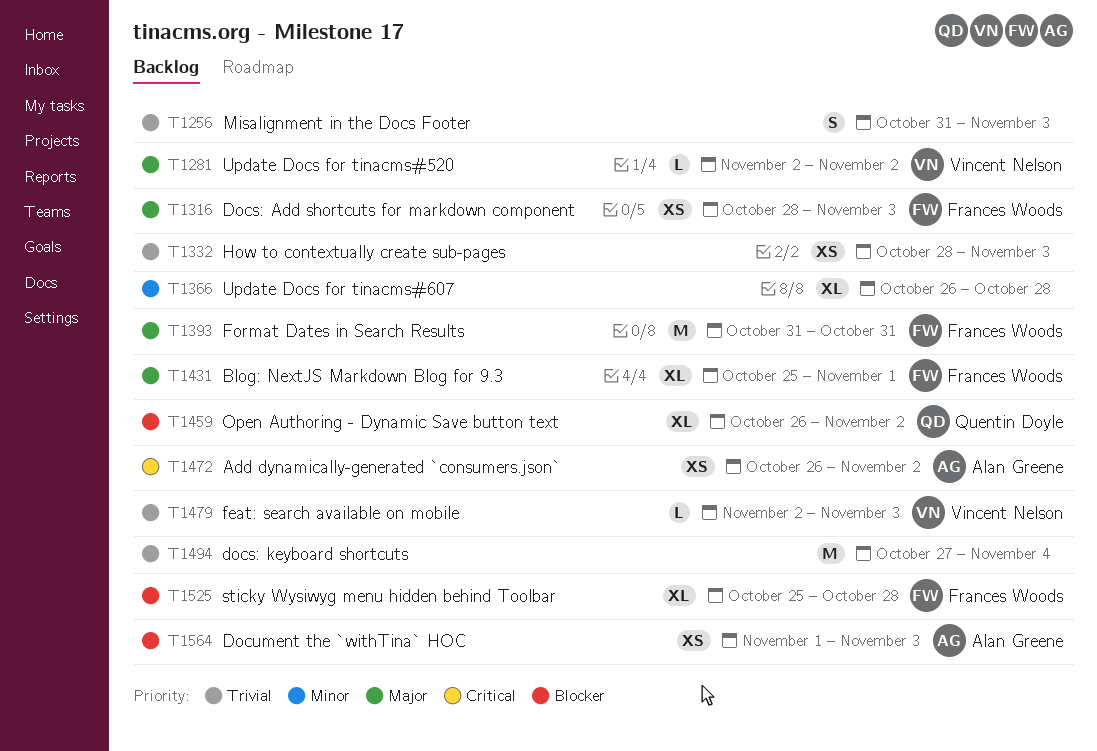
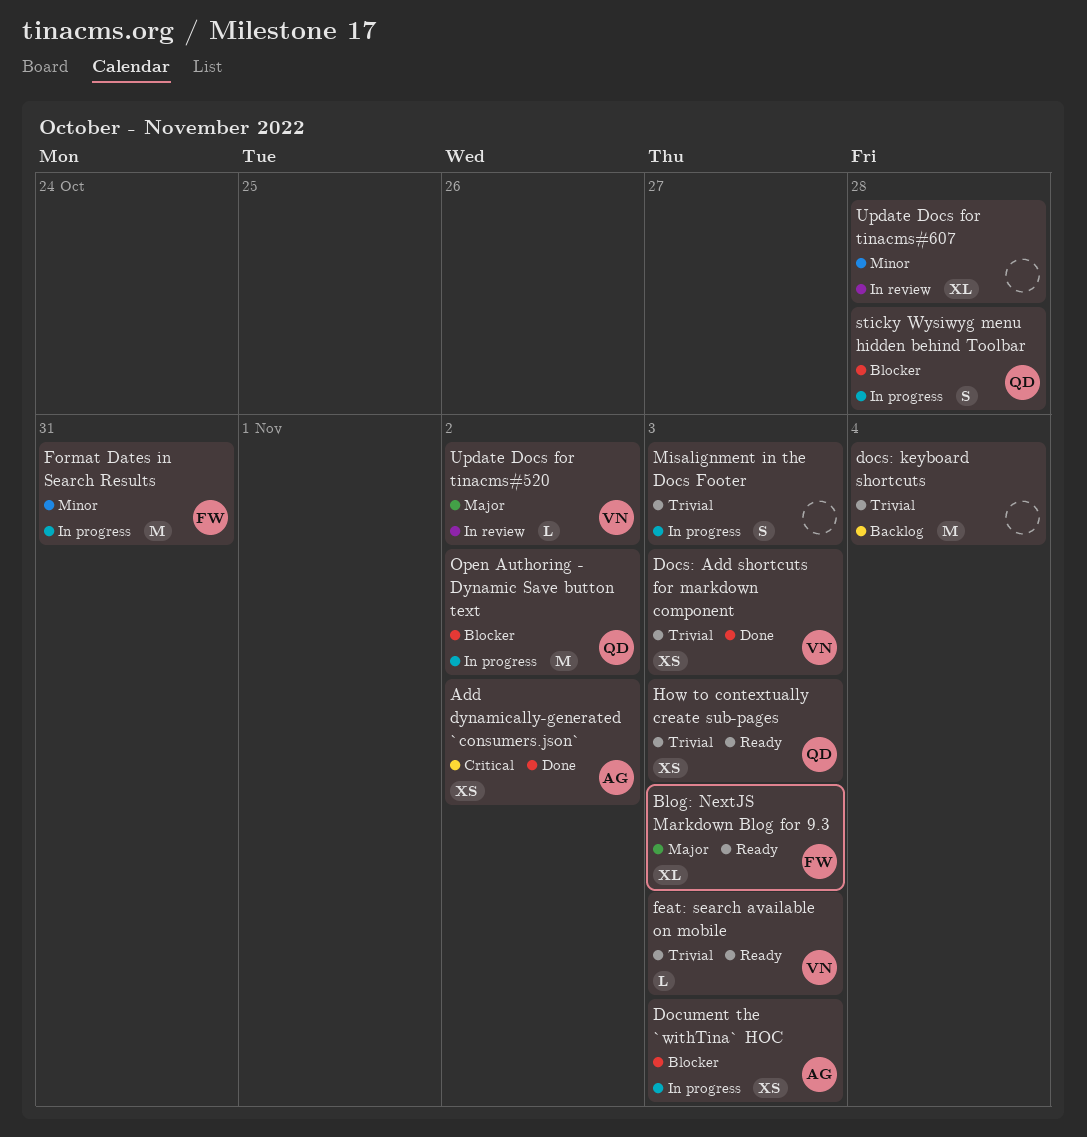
Blog: NextJS Markdown Blog for 9.3, due: Nov 1 -> Nov 3
Docs: Add shortcuts for markdown component, owner: Frances Woods -> Vincent Nelson
Docs: Add shortcuts for markdown component, priority: Major -> Trivial
Format Dates in Search Results, priority: Major -> Minor
How to contextually create sub-pages, owner: none -> Quentin Doyle
Open Authoring - Dynamic Save button text, estimate: XL -> M
sticky Wysiwyg menu hidden behind Toolbar, owner: Frances Woods -> Quentin Doyle
sticky Wysiwyg menu hidden behind Toolbar, estimate: XL -> S

